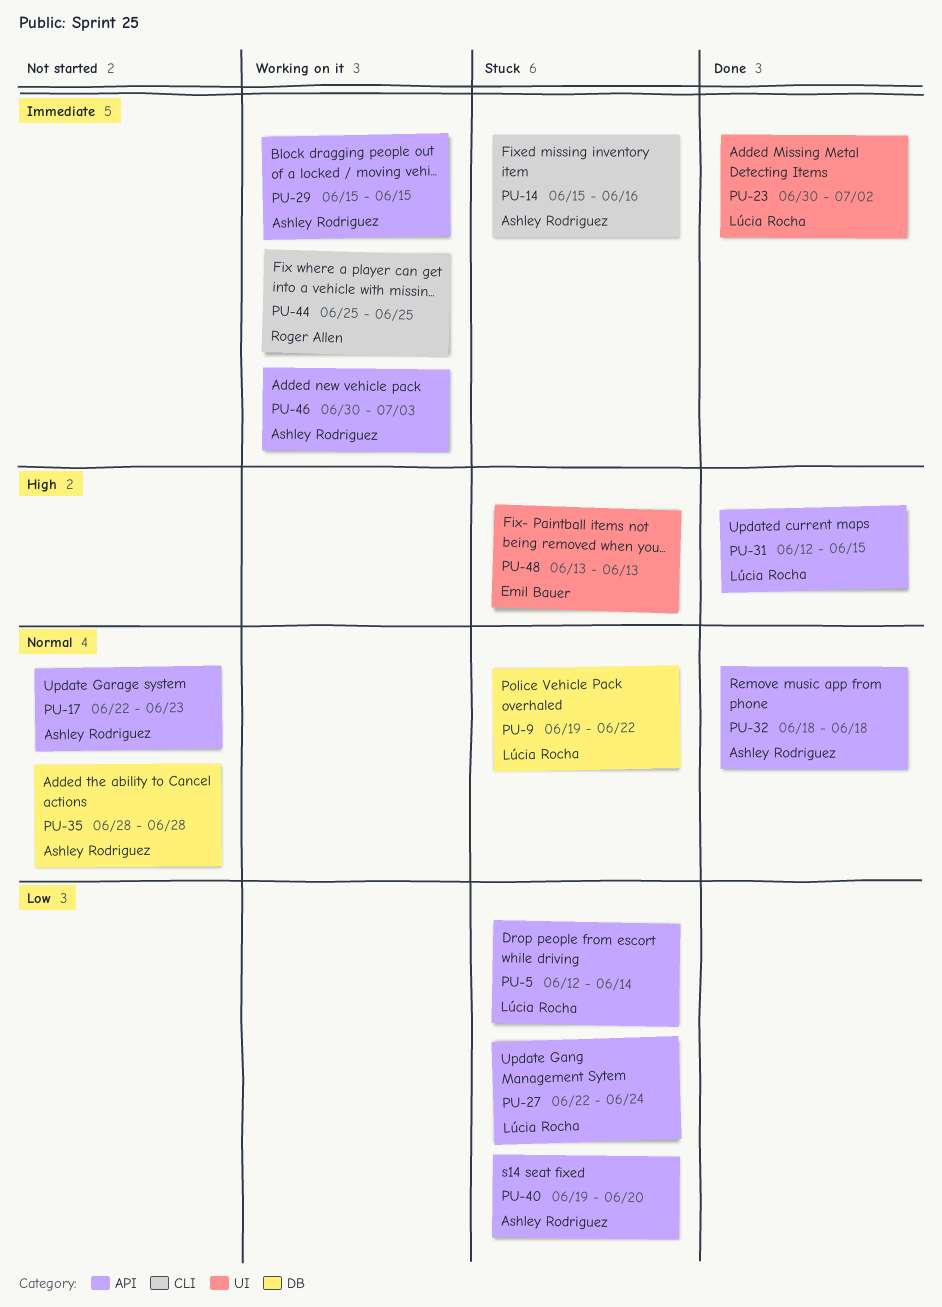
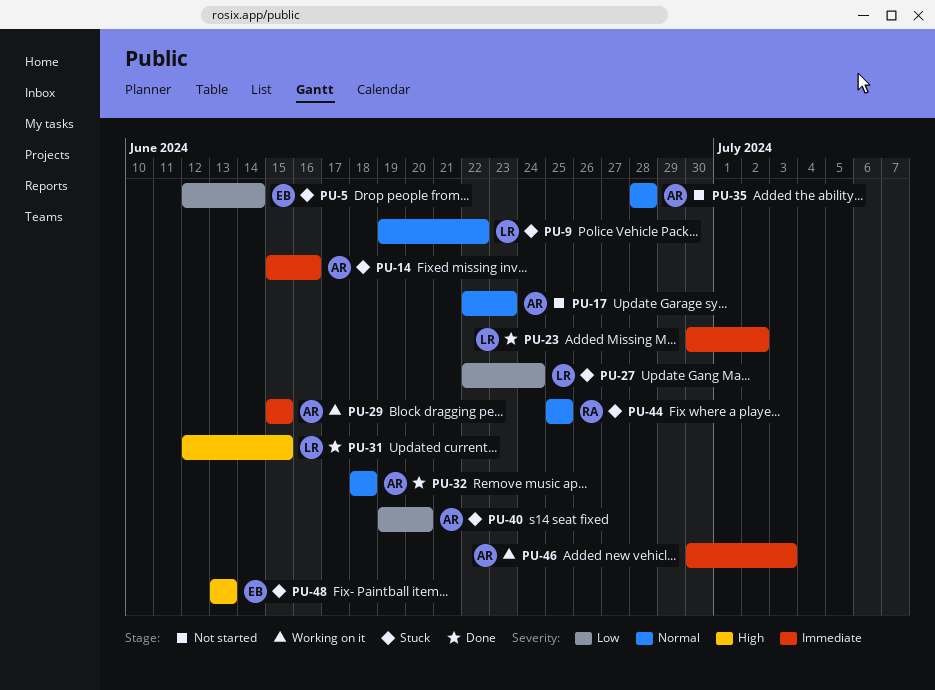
PU-5, owner: Lúcia Rocha -> Emil Bauer
PU-44, status: Working on it -> Stuck
PU-44, priority: Immediate -> Normal

